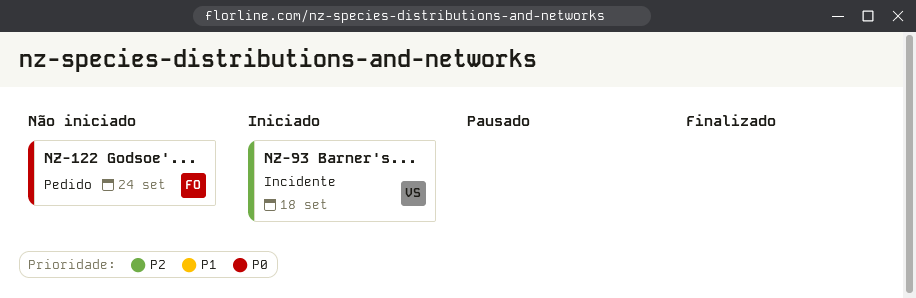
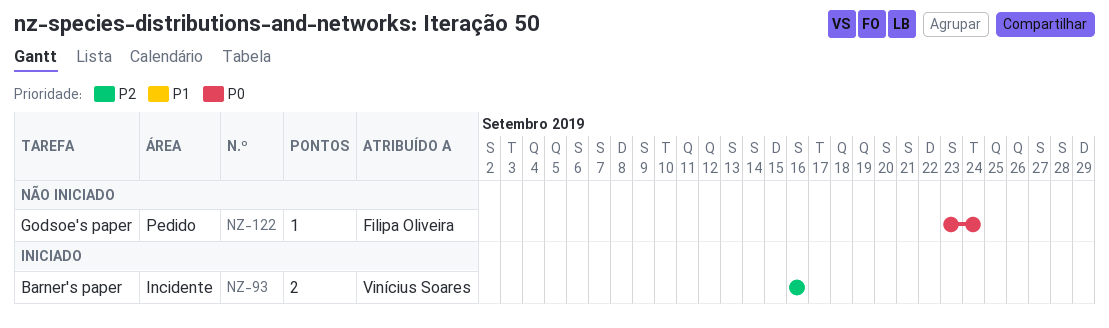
NZ-93, due: Sep 18 -> Sep 16

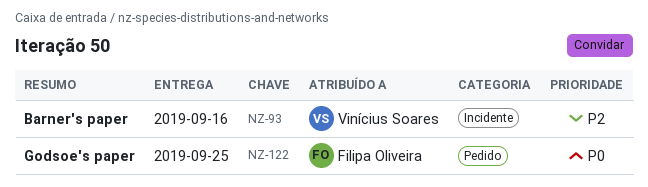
NZ-122, due: Sep 24 -> Sep 25

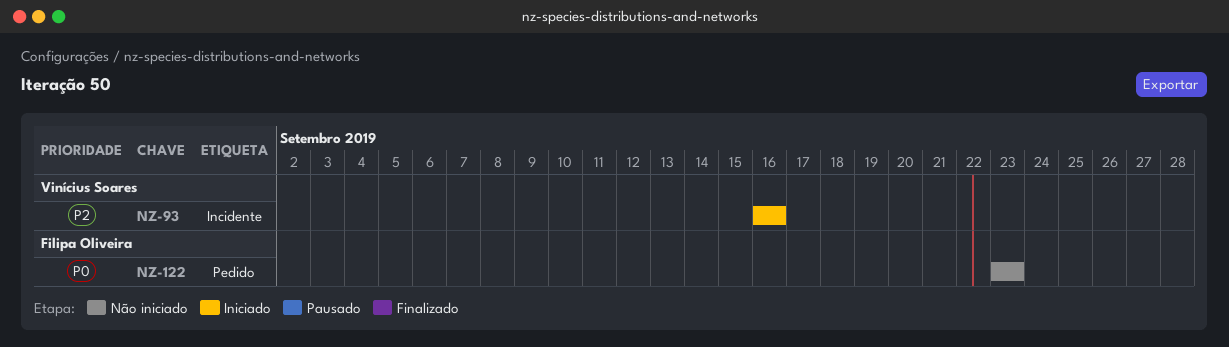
NZ-122, due: Sep 25 -> Sep 23

